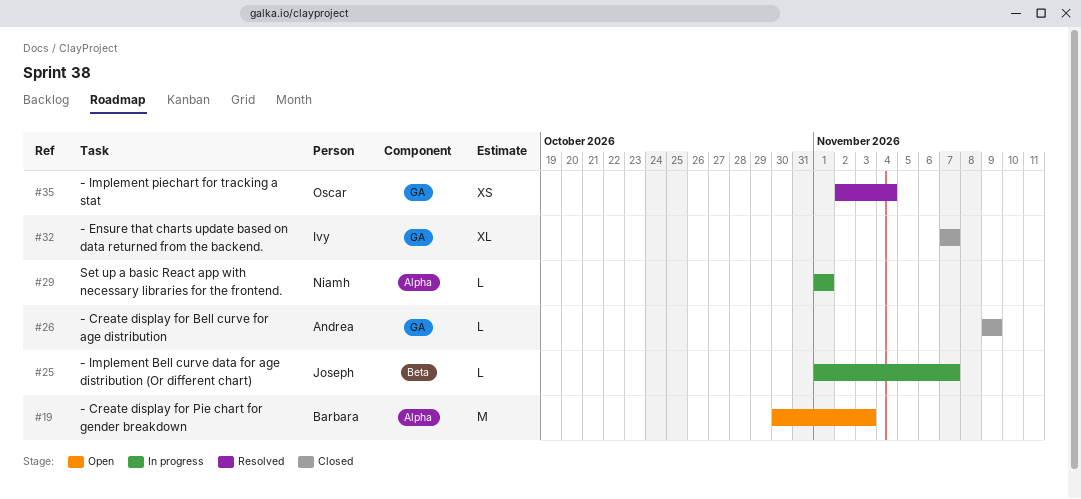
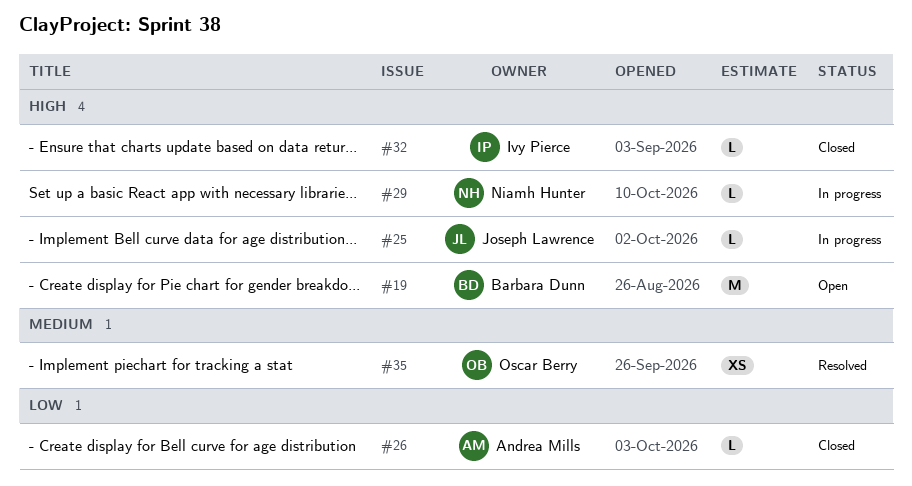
#32, estimate: XL -> L

